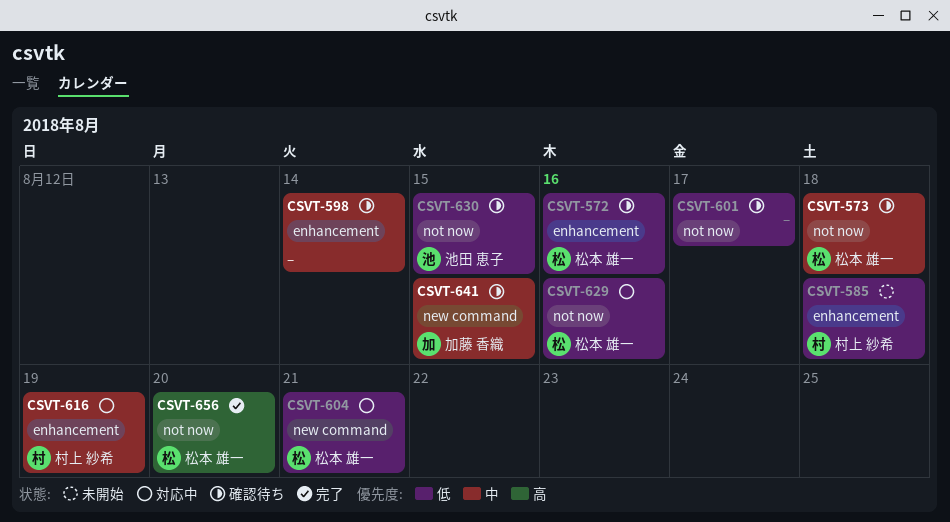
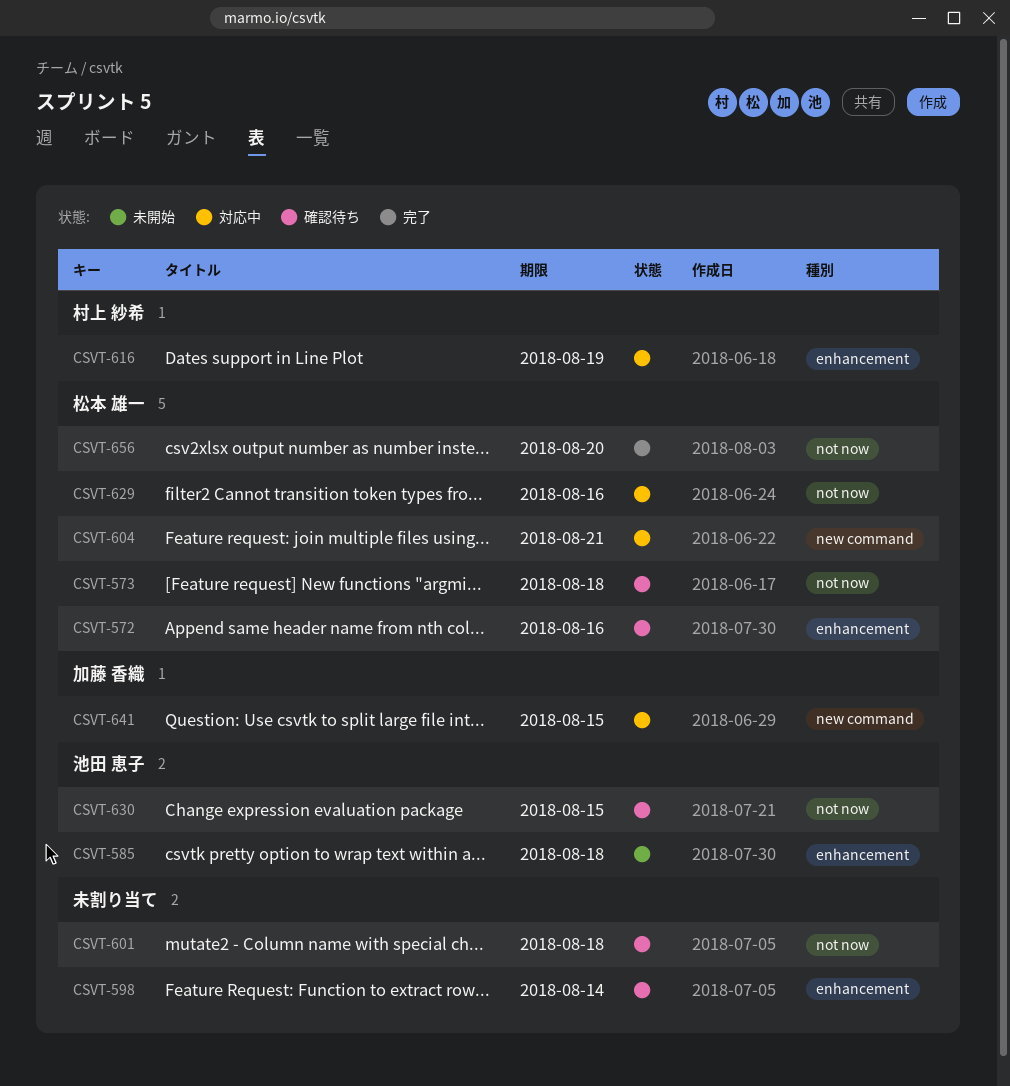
CSVT-585, owner: 村上 紗希 -> 池田 恵子
CSVT-601, due: Aug 17 -> Aug 18
CSVT-641, status: 確認待ち -> 対応中

